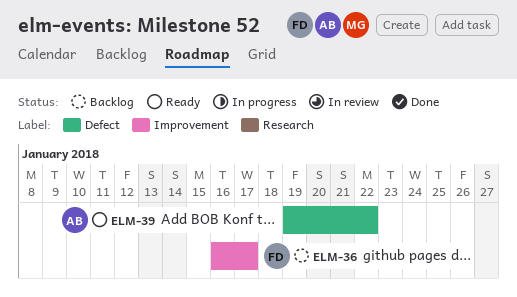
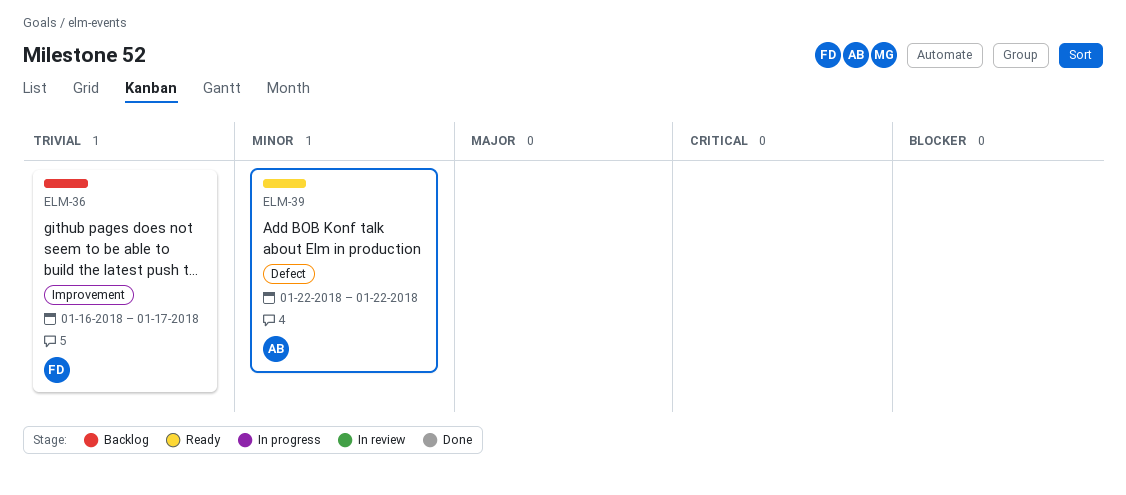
ELM-39, start: Jan 19 -> Jan 22

